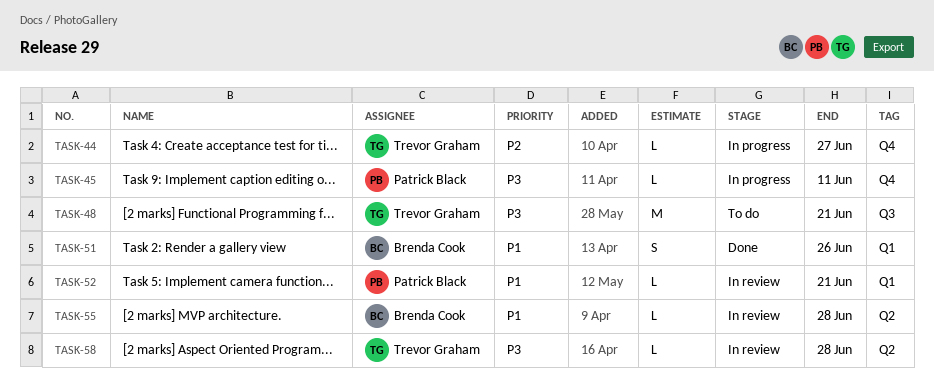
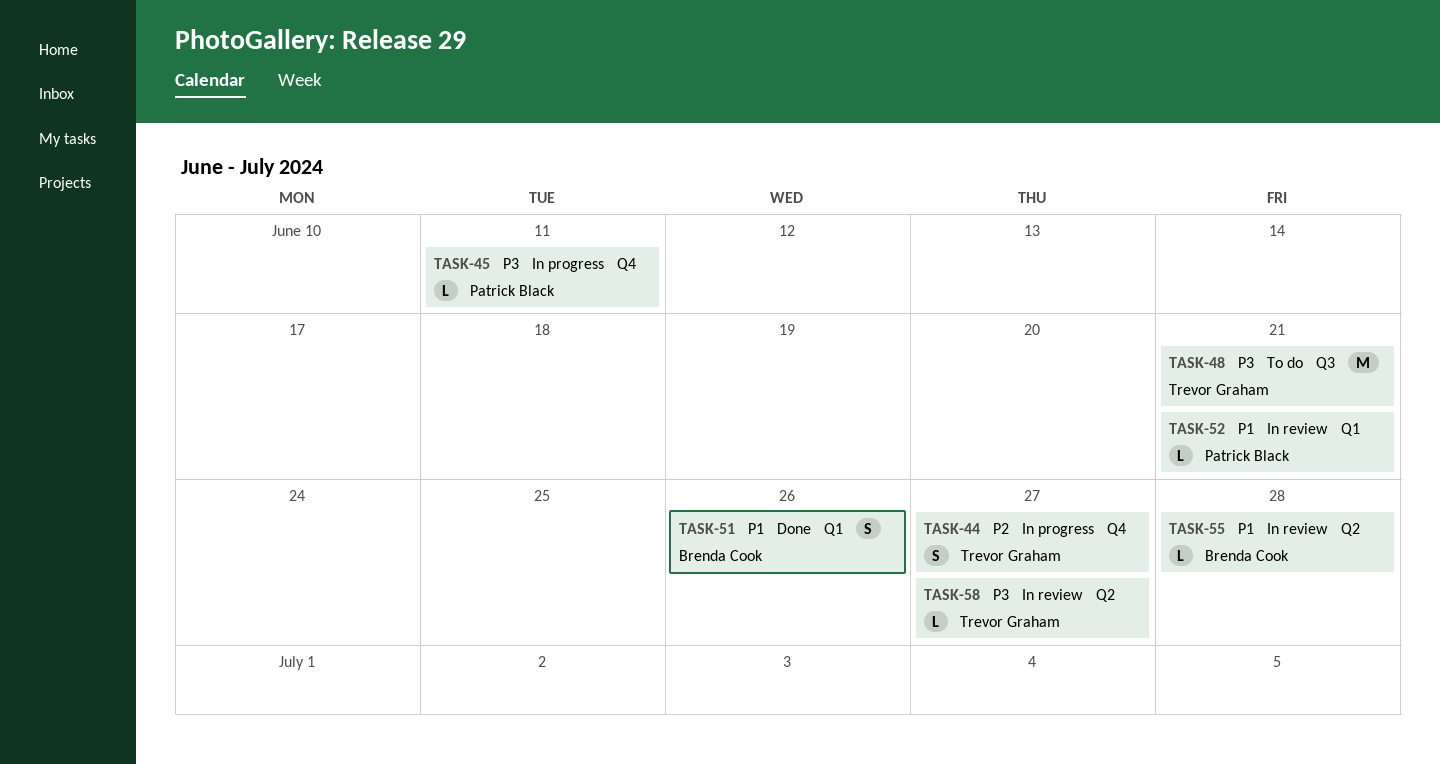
TASK-44, estimate: L -> S
TASK-58, due: Jun 28 -> Jun 27

